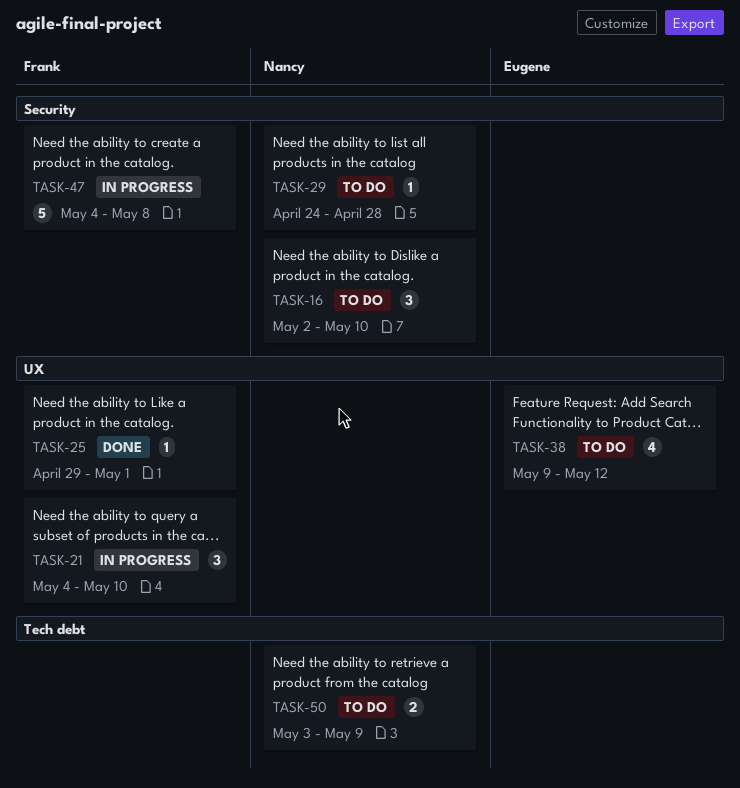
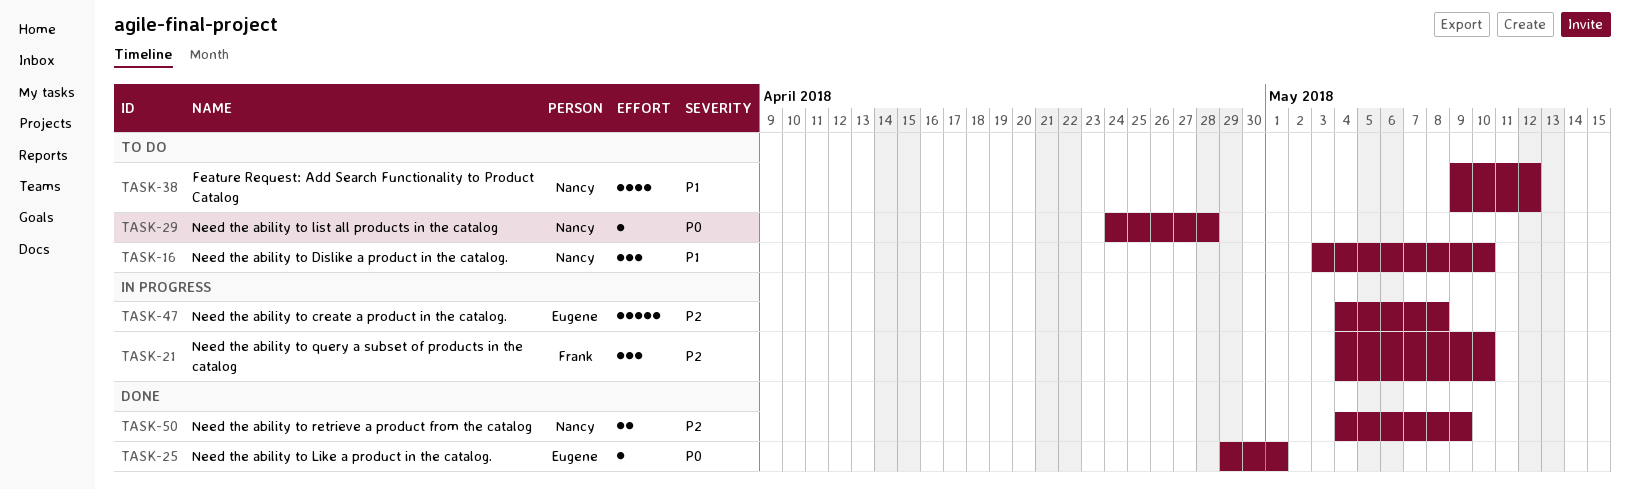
TASK-16, start: May 2 -> May 3
TASK-25, owner: Frank -> Eugene
TASK-38, owner: Eugene -> Nancy
TASK-47, owner: Frank -> Eugene
TASK-50, status: To do -> Done
TASK-50, start: May 3 -> May 4

